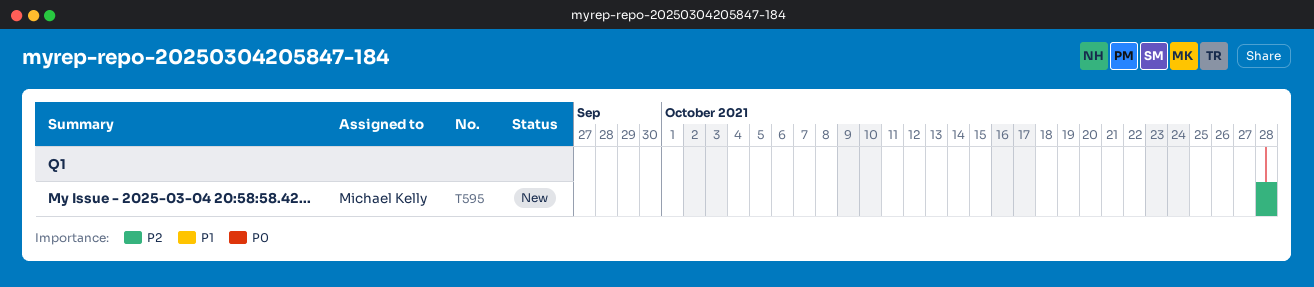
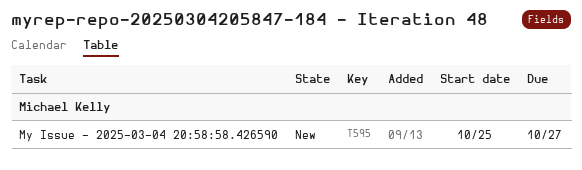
T595, start: Oct 28 -> Oct 25
T595, due: Oct 28 -> Oct 27

